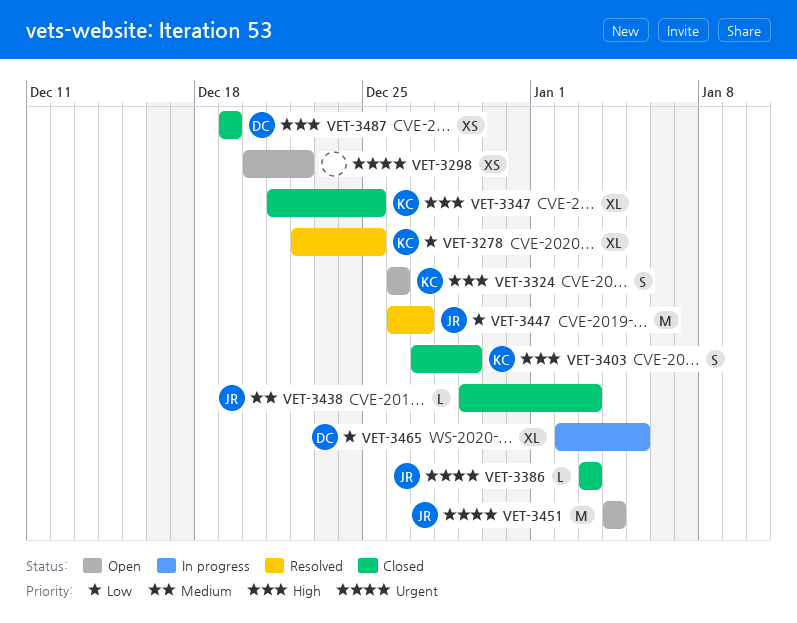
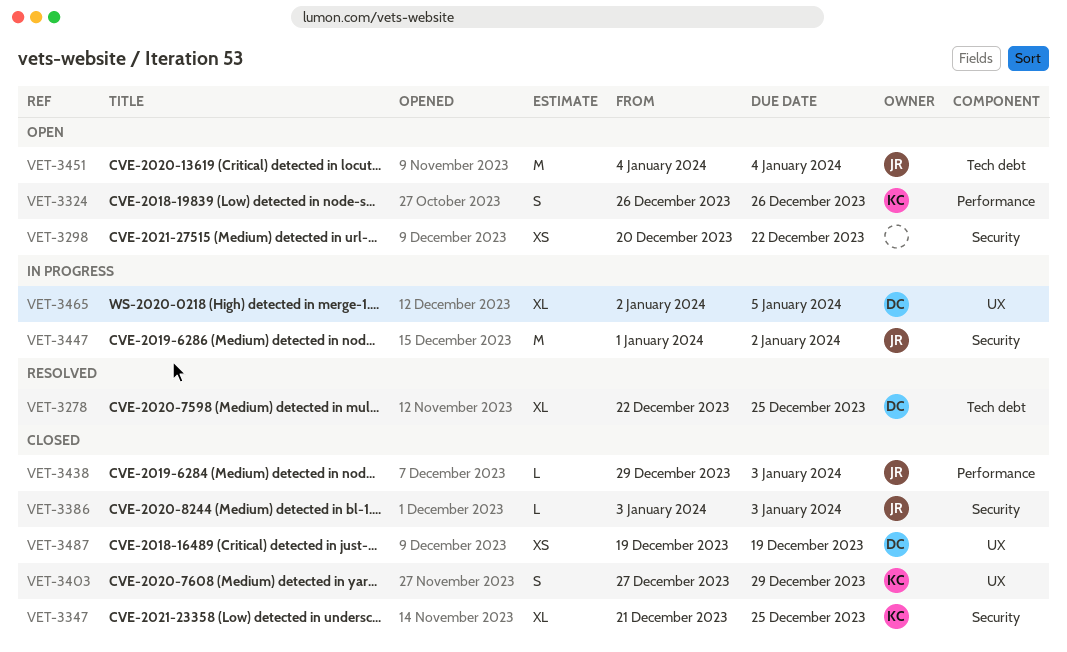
VET-3278, owner: KC -> DC
VET-3447, status: Resolved -> In progress
VET-3447, start: Dec 26 -> Jan 1
VET-3447, due: Dec 27 -> Jan 2

